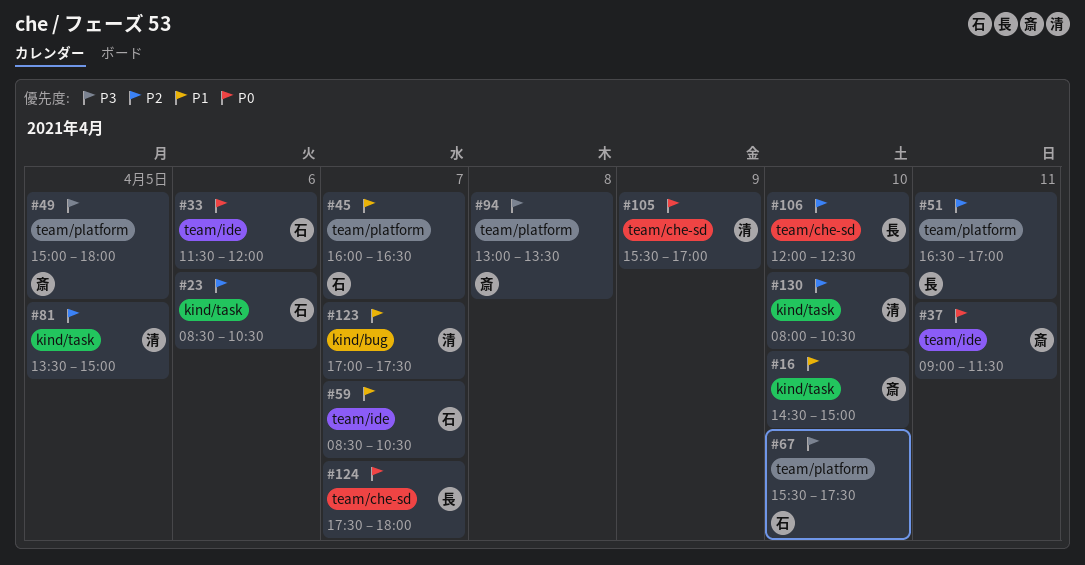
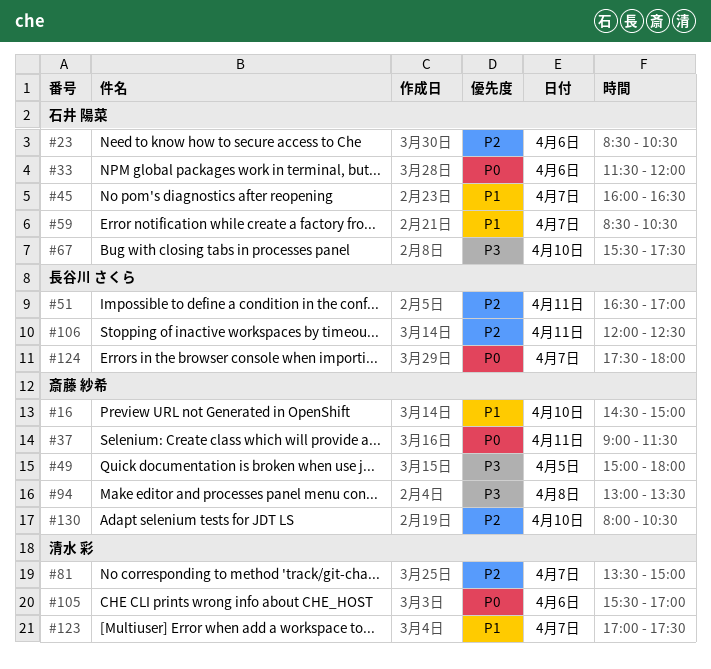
#81, day: Apr 5 -> Apr 7
#105, day: Apr 9 -> Apr 6
#106, day: Apr 10 -> Apr 11
#130, owner: 清水 彩 -> 斎藤 紗希

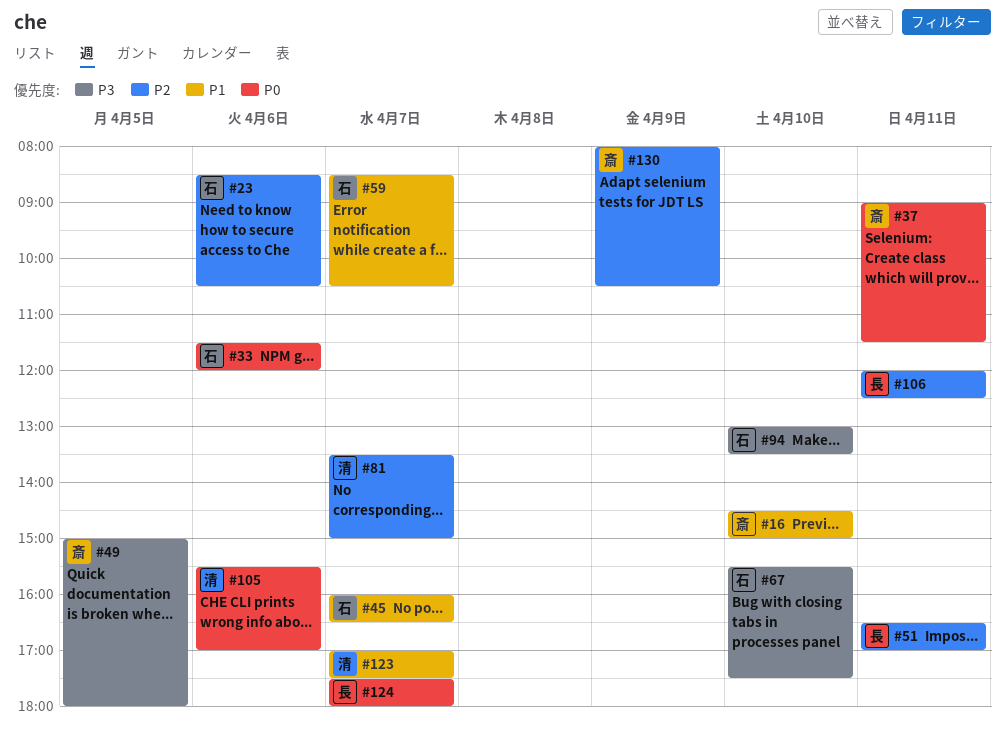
#94, owner: 斎藤 紗希 -> 石井 陽菜
#94, day: Apr 8 -> Apr 10
#130, day: Apr 10 -> Apr 9

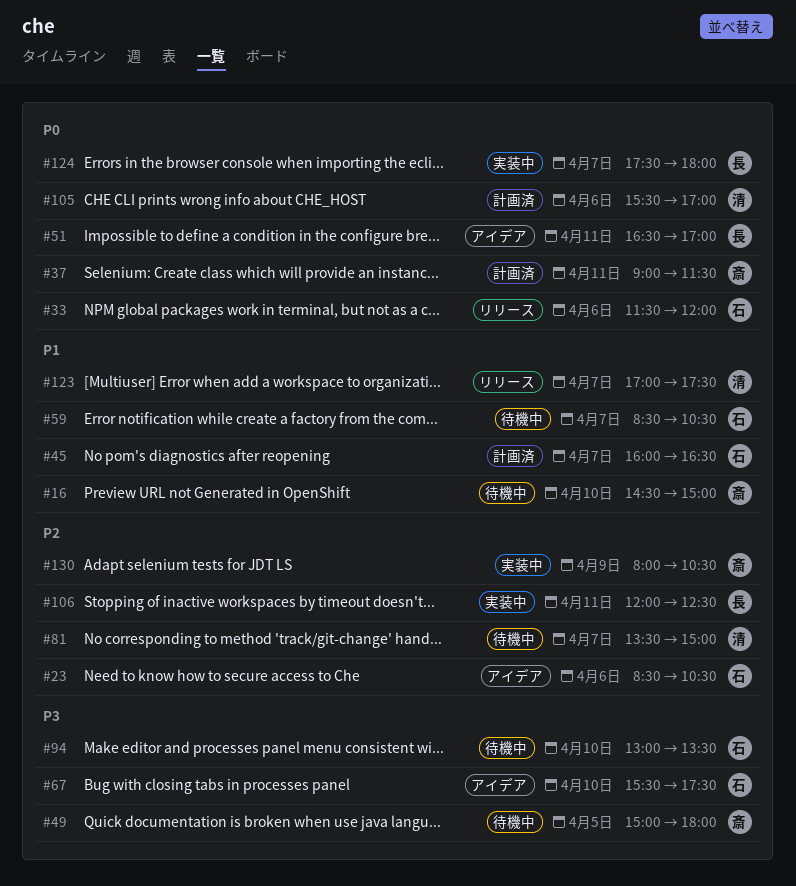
#51, priority: P2 -> P0

